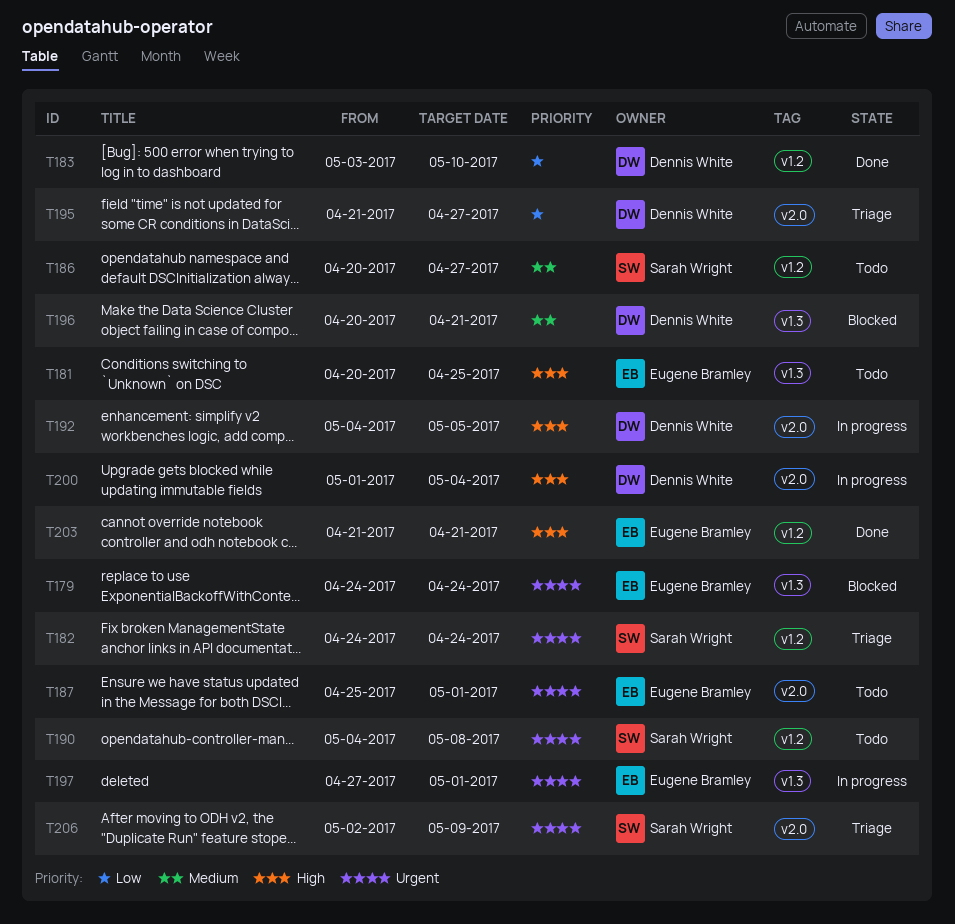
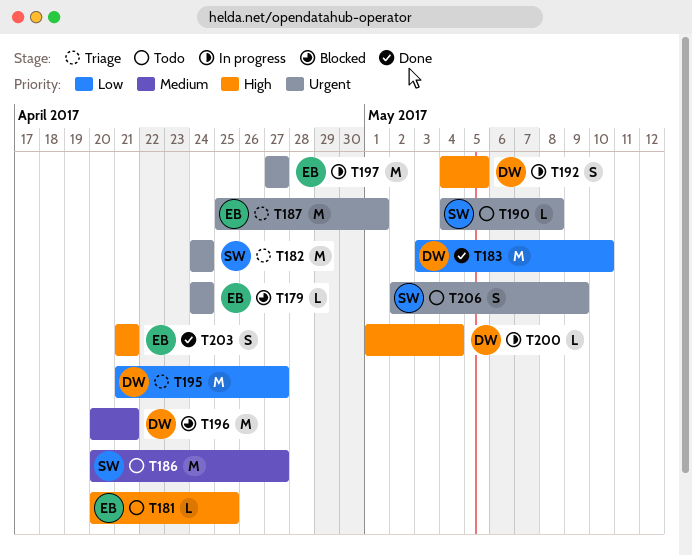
T187, status: Todo -> Triage
T197, due: May 1 -> Apr 27
T206, status: Triage -> Todo

